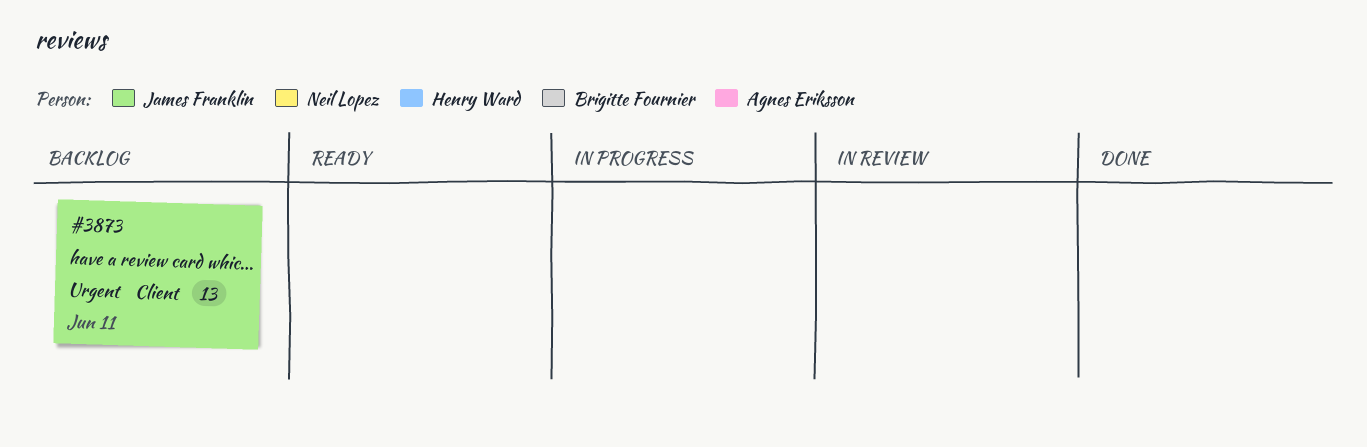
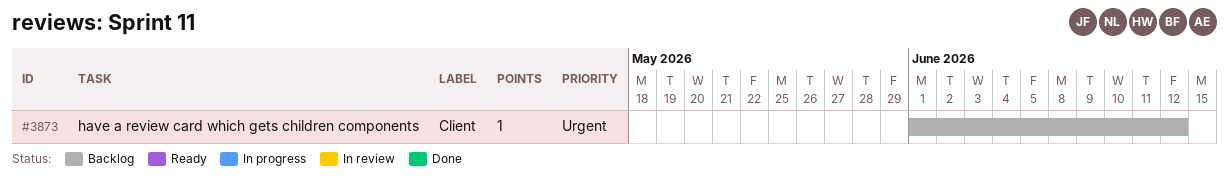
#3873, estimate: 13 -> 1
#3873, due: Jun 11 -> Jun 12

